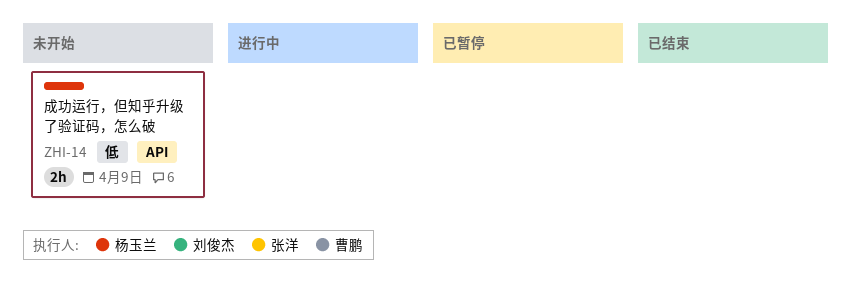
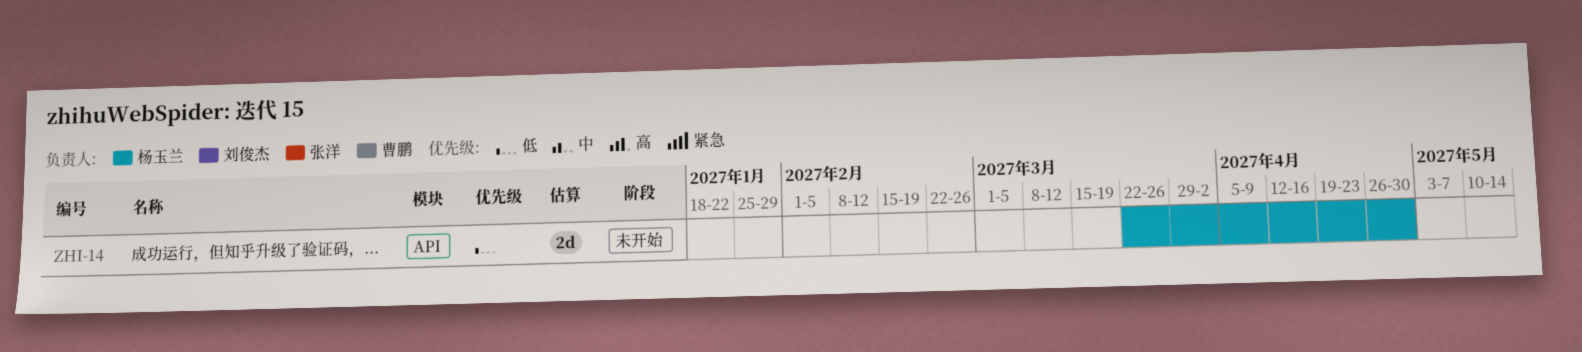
ZHI-14, estimate: 2h -> 2d
ZHI-14, due: Apr 9 -> Apr 30

